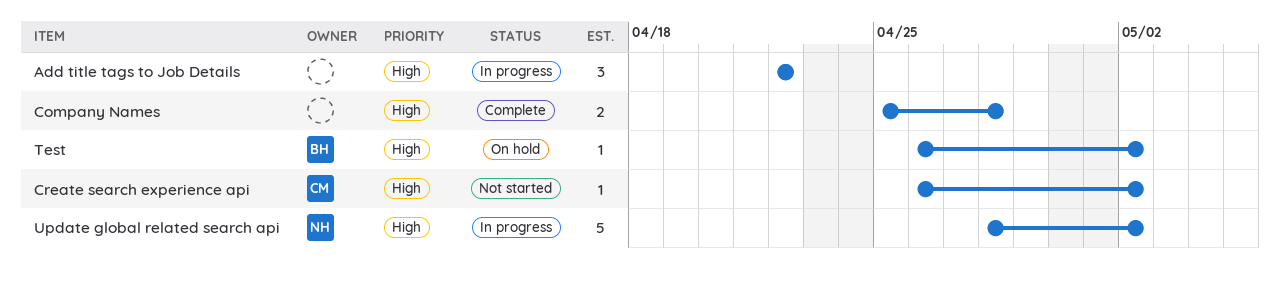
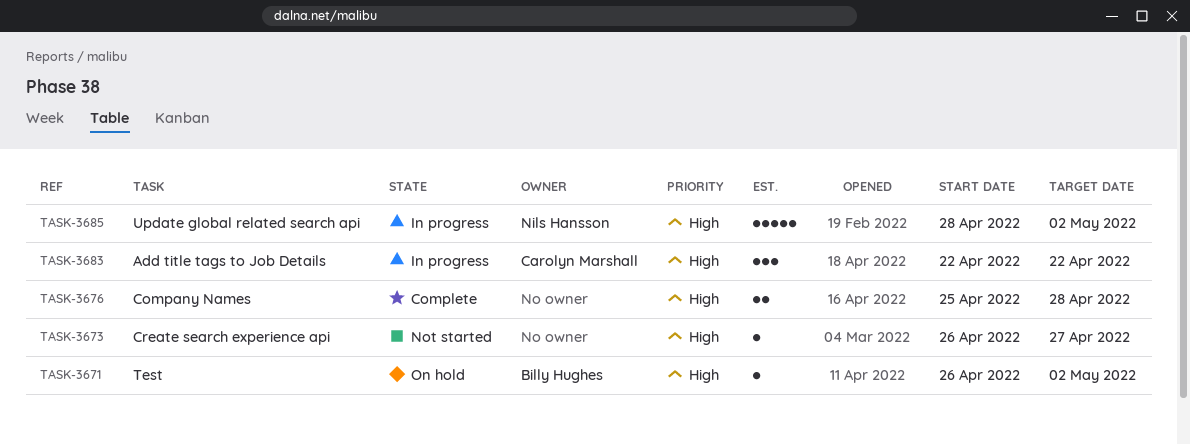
Add title tags to Job Details, owner: none -> Carolyn Marshall
Create search experience api, owner: Carolyn Marshall -> none
Create search experience api, due: May 2 -> Apr 27

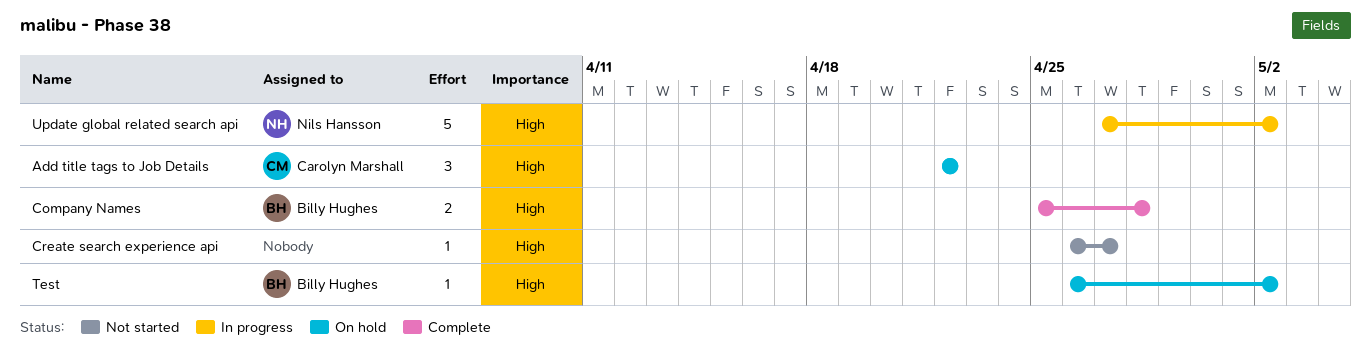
Add title tags to Job Details, status: In progress -> On hold
Company Names, owner: none -> Billy Hughes
Update global related search api, start: Apr 28 -> Apr 27

